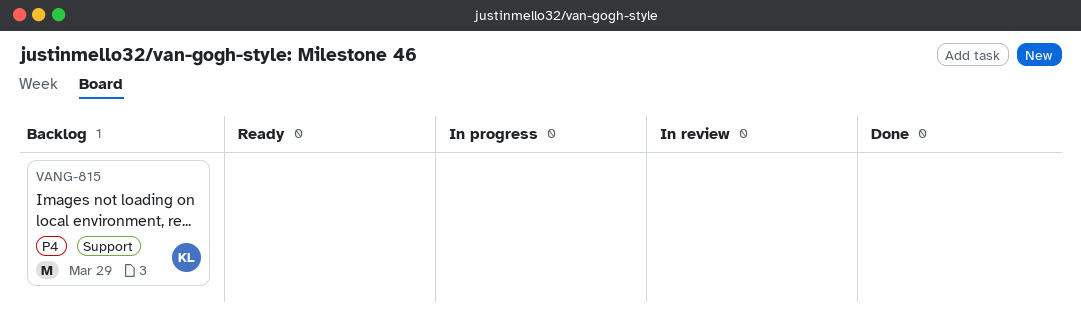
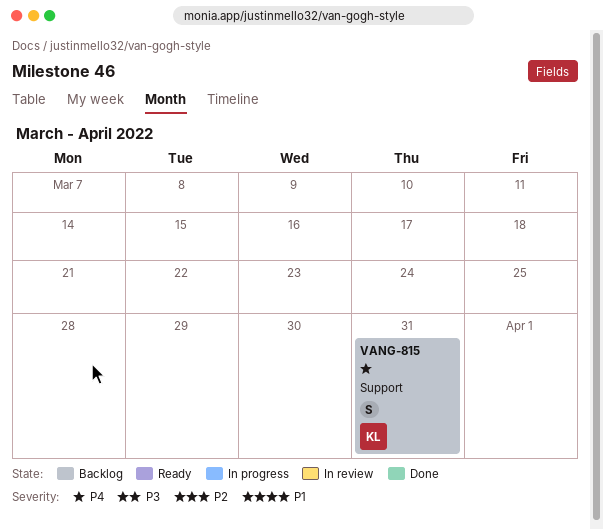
VANG-815, estimate: M -> S
VANG-815, due: Mar 29 -> Mar 31

